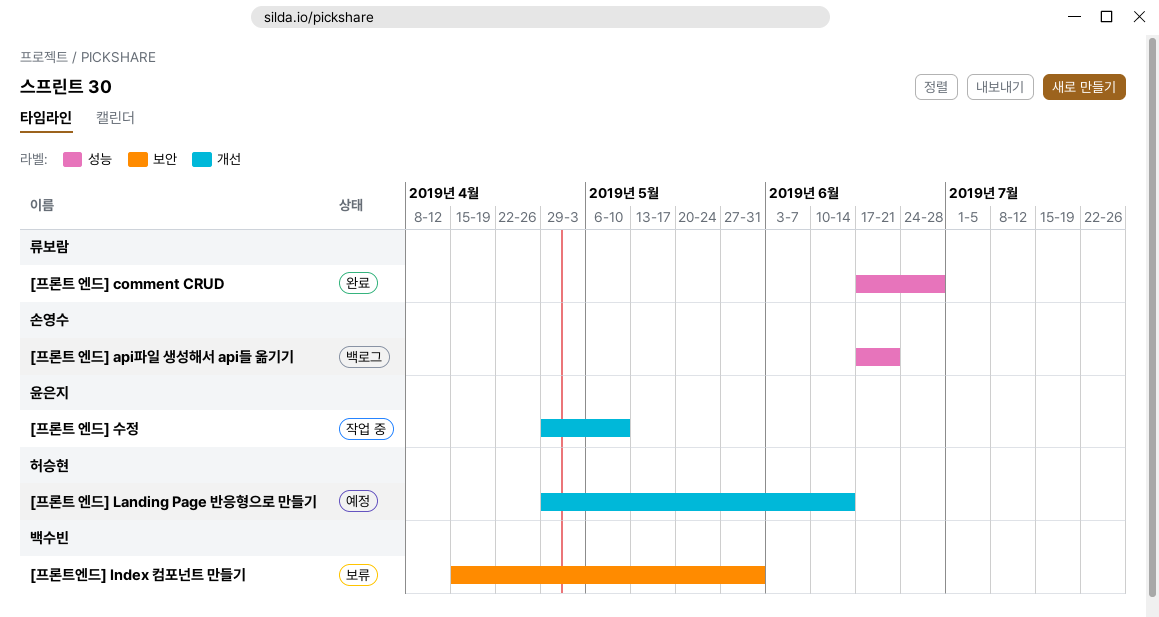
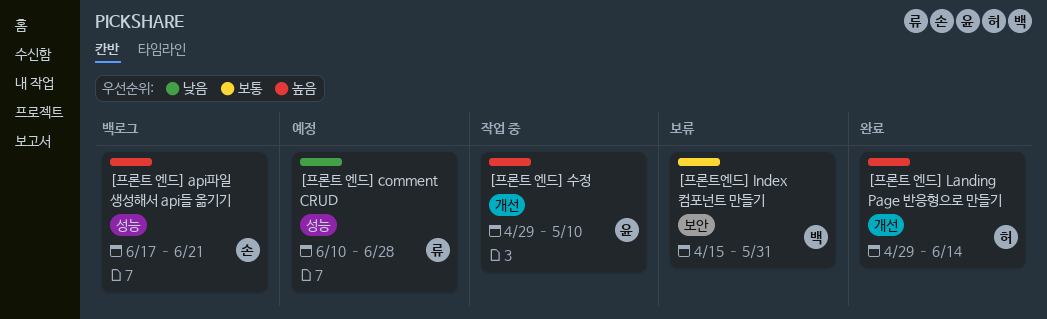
[프론트 엔드] comment CRUD, status: 완료 -> 예정
[프론트 엔드] comment CRUD, start: Jun 17 -> Jun 10
[프론트 엔드] Landing Page 반응형으로 만들기, status: 예정 -> 완료

